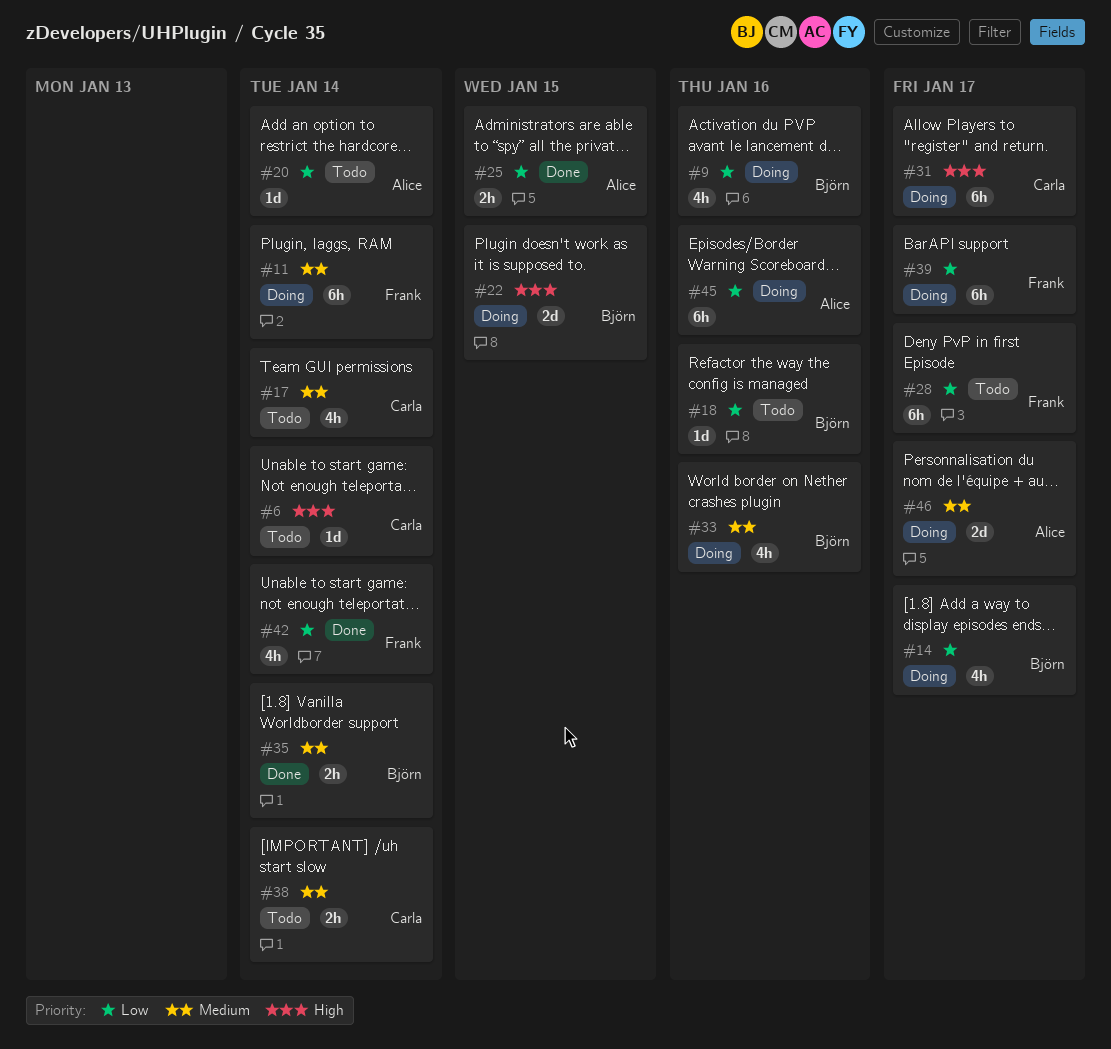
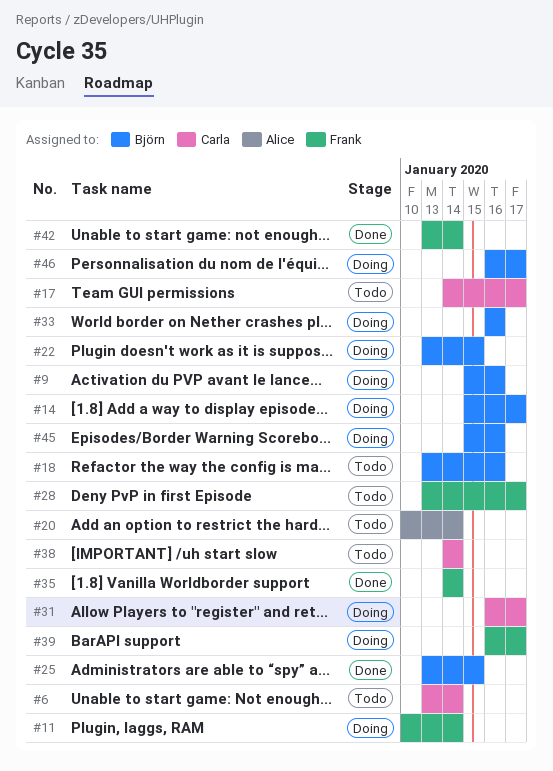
#17, due: Jan 14 -> Jan 17
#25, owner: Alice -> Björn
#35, owner: Björn -> Frank
#45, owner: Alice -> Björn
#46, owner: Alice -> Björn

